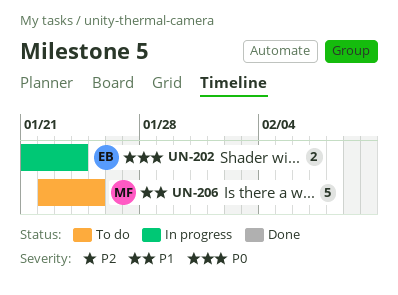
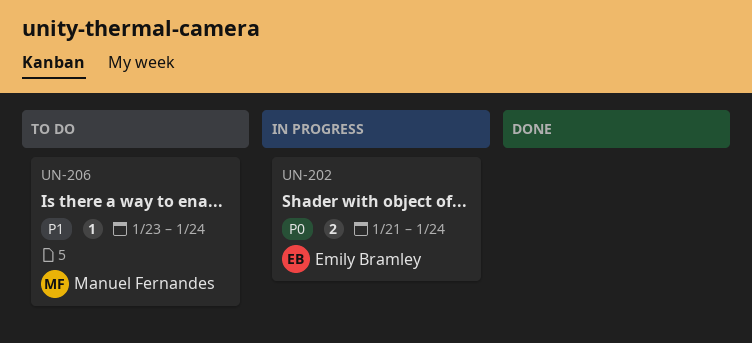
UN-206, estimate: 5 -> 1
UN-206, start: Jan 22 -> Jan 23
UN-206, due: Jan 25 -> Jan 24

